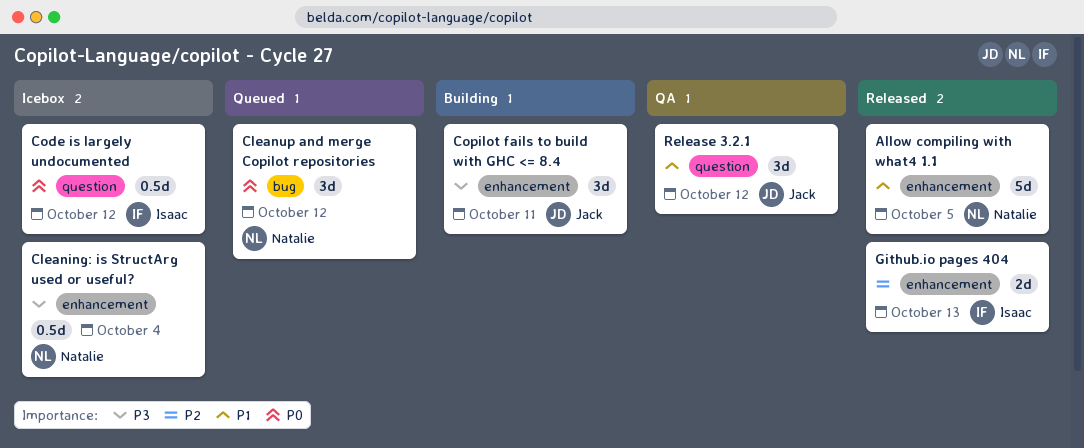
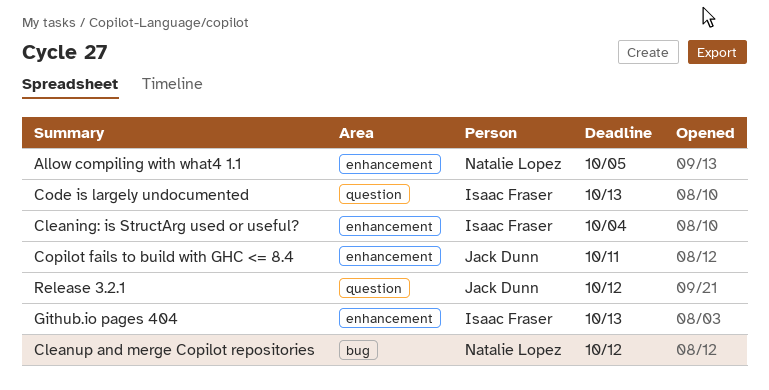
Cleaning: is StructArg used or useful?, owner: Natalie Lopez -> Isaac Fraser
Code is largely undocumented, due: Oct 12 -> Oct 13

